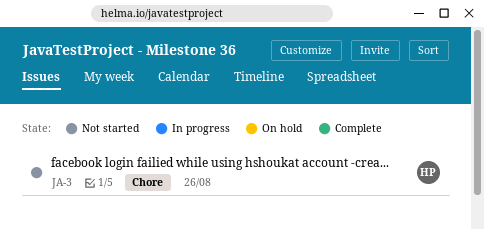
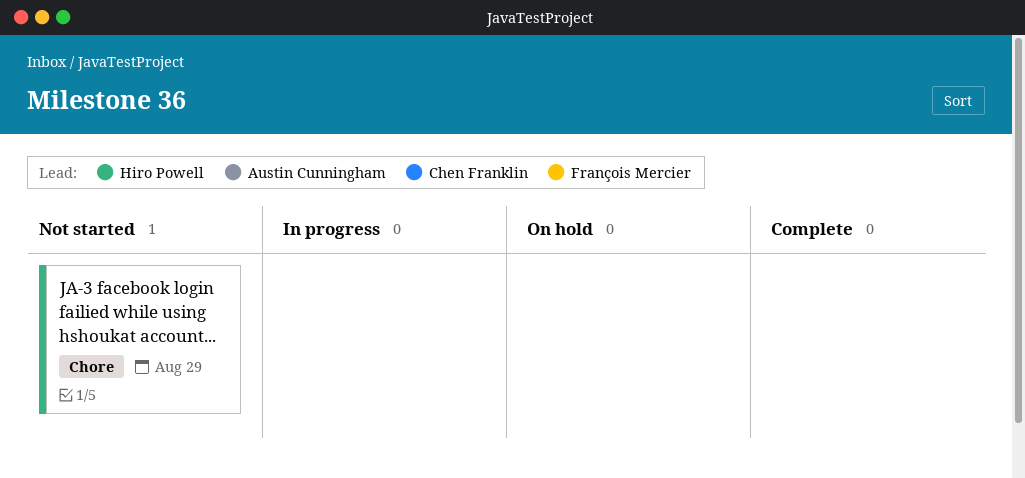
JA-3, due: Aug 26 -> Aug 29

